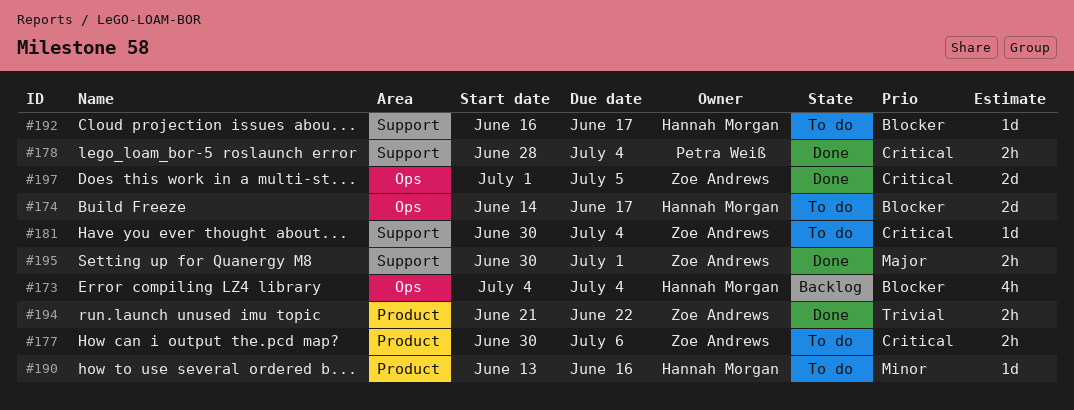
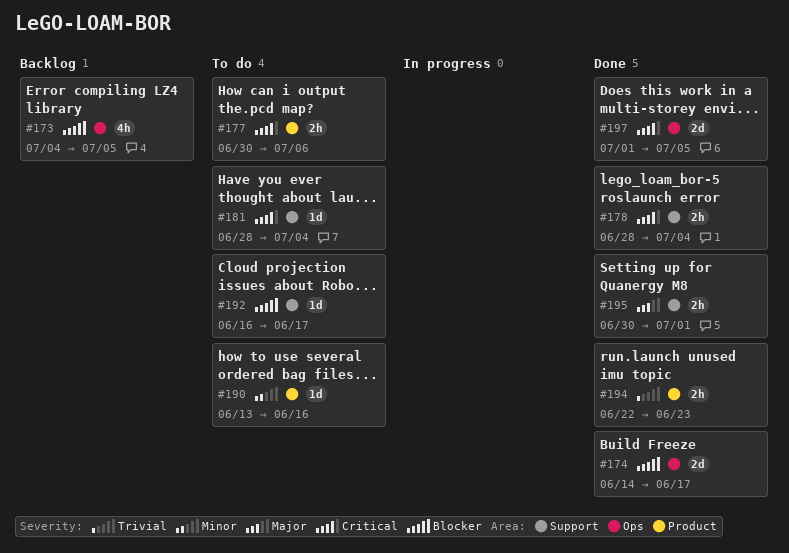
#173, due: Jul 4 -> Jul 5
#174, status: To do -> Done
#181, start: Jun 30 -> Jun 28
#194, start: Jun 21 -> Jun 22
#194, due: Jun 22 -> Jun 23

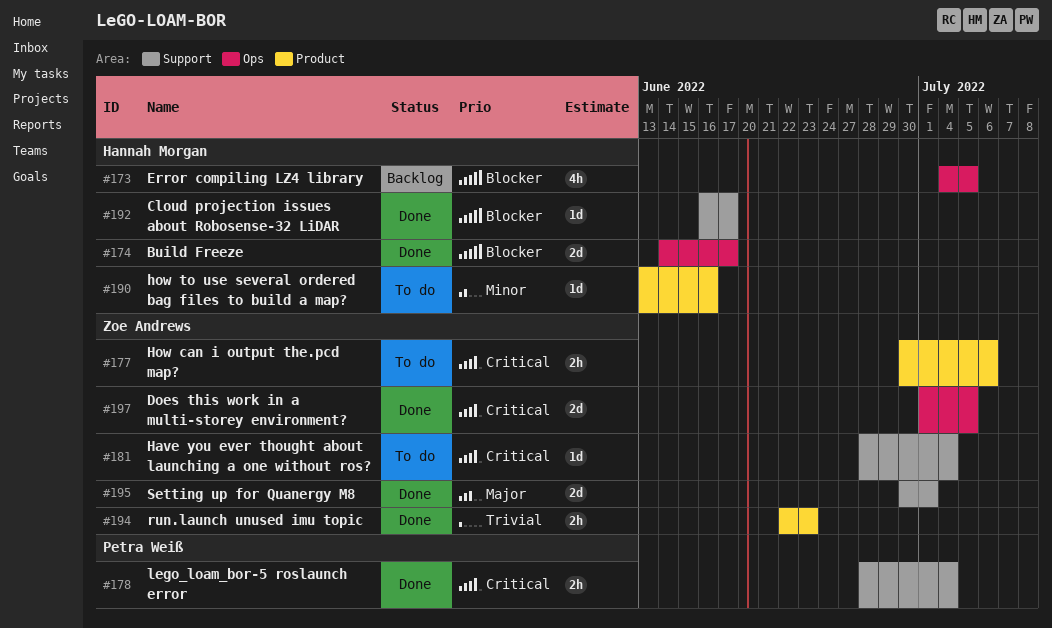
#192, status: To do -> Done
#195, estimate: 2h -> 2d

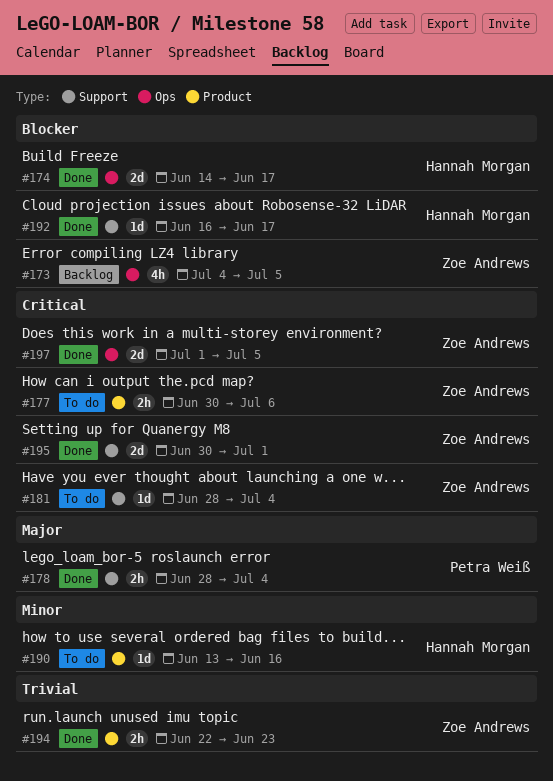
#173, owner: Hannah Morgan -> Zoe Andrews
#178, priority: Critical -> Major
#195, priority: Major -> Critical

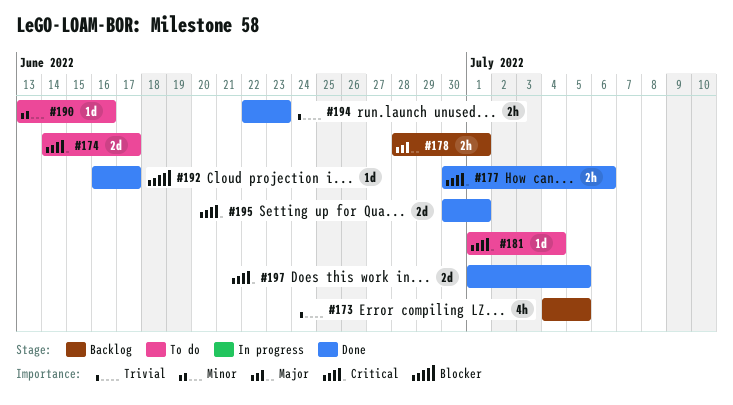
#173, priority: Blocker -> Trivial
#174, status: Done -> To do
#174, priority: Blocker -> Critical
#177, status: To do -> Done
#178, status: Done -> Backlog
#178, due: Jul 4 -> Jul 1
#181, start: Jun 28 -> Jul 1

